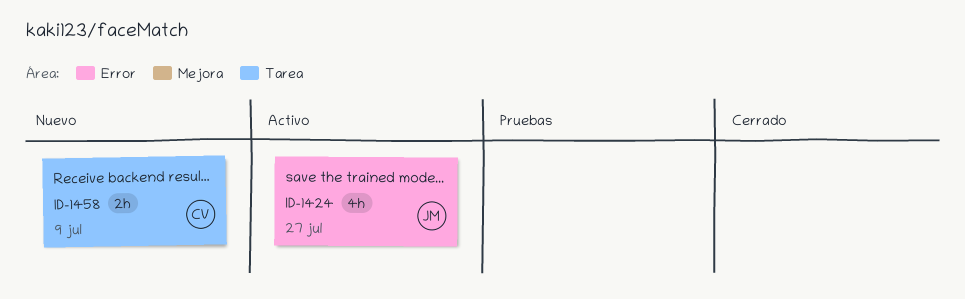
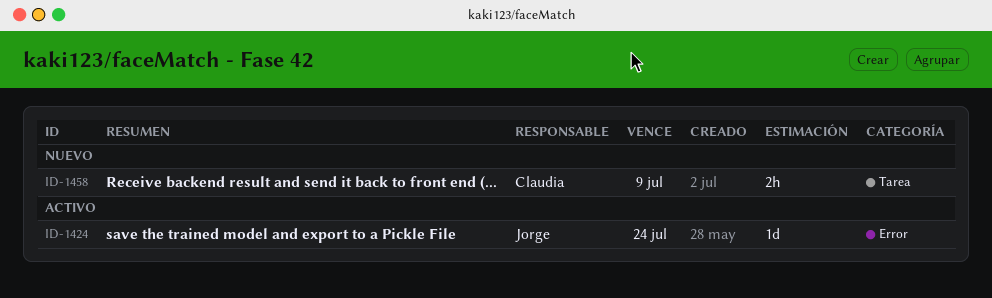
ID-1424, estimate: 4h -> 1d
ID-1424, due: Jul 27 -> Jul 24

